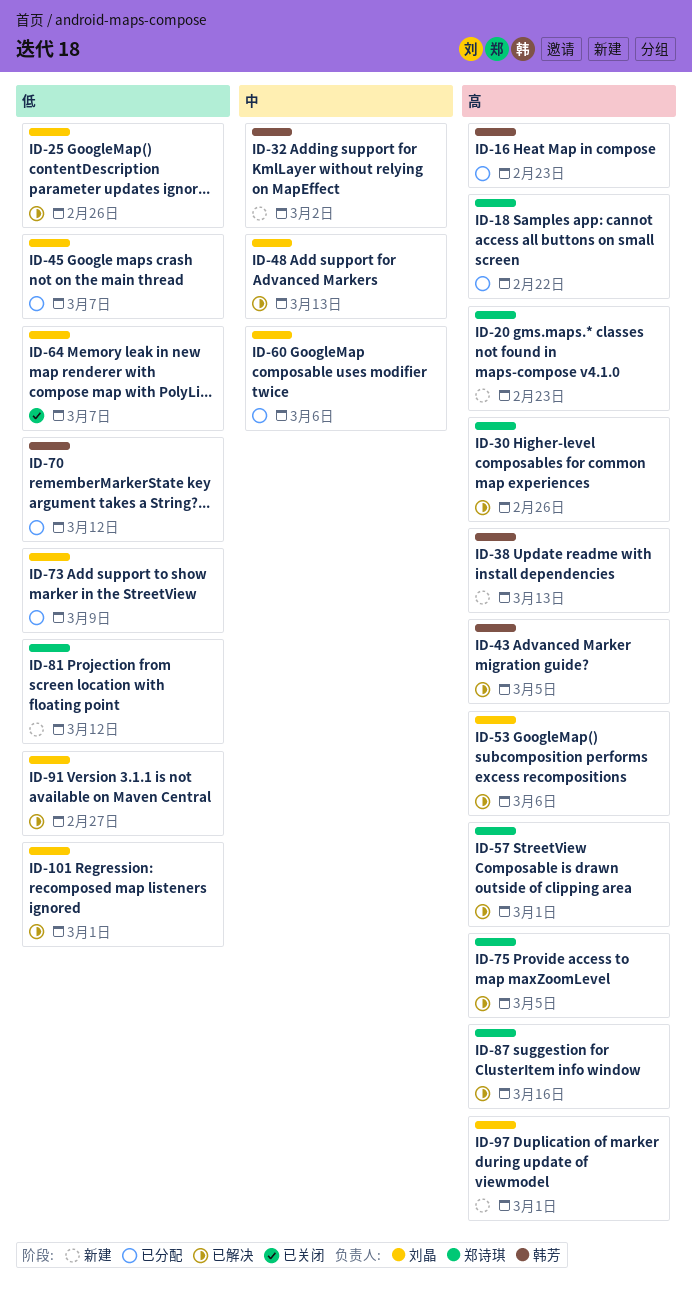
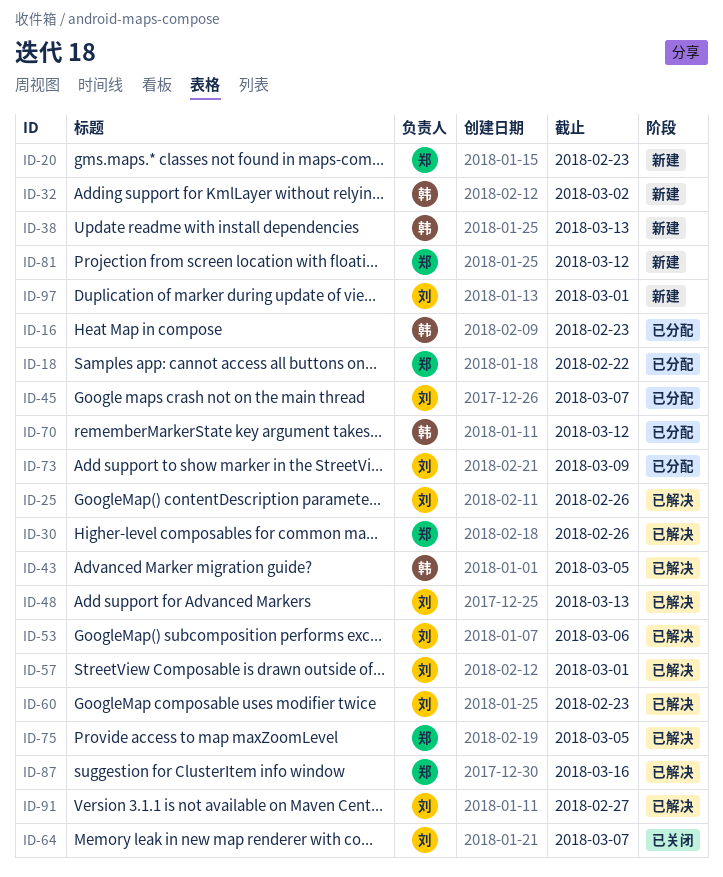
ID-57, owner: 郑诗琪 -> 刘晶
ID-60, status: 已分配 -> 已解决
ID-60, due: Mar 6 -> Feb 23
ID-101: present -> none

